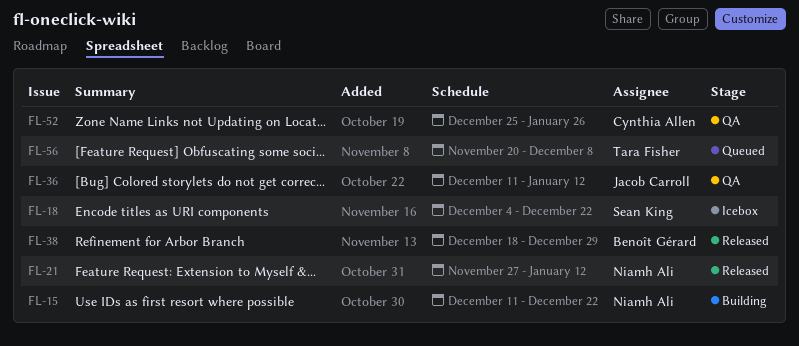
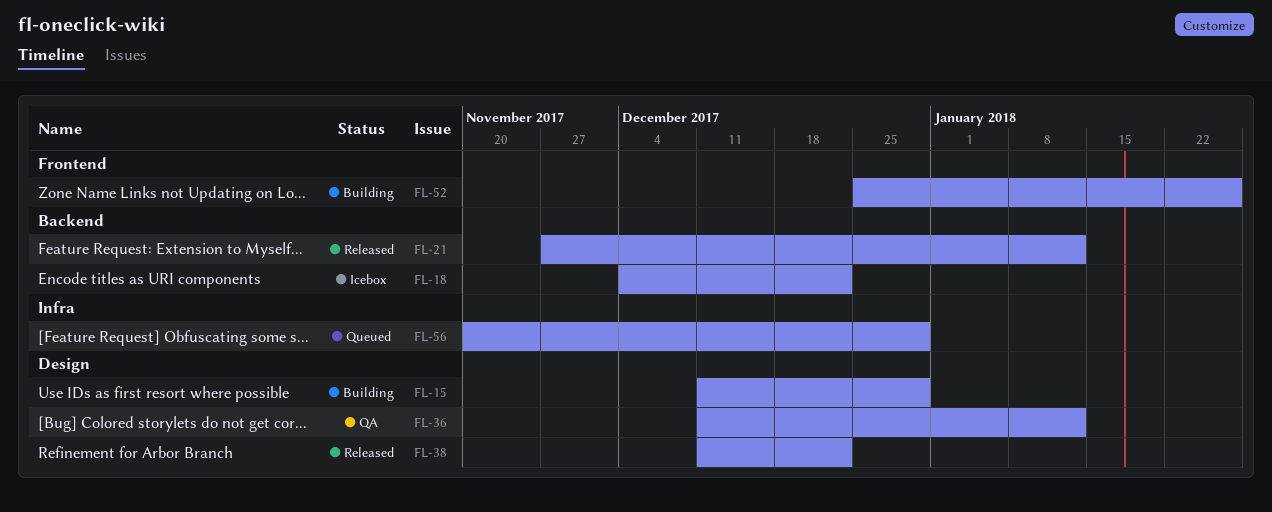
FL-15, due: Dec 22 -> Dec 29
FL-38, start: Dec 18 -> Dec 11
FL-38, due: Dec 29 -> Dec 22
FL-52, status: QA -> Building
FL-56, due: Dec 8 -> Dec 29

